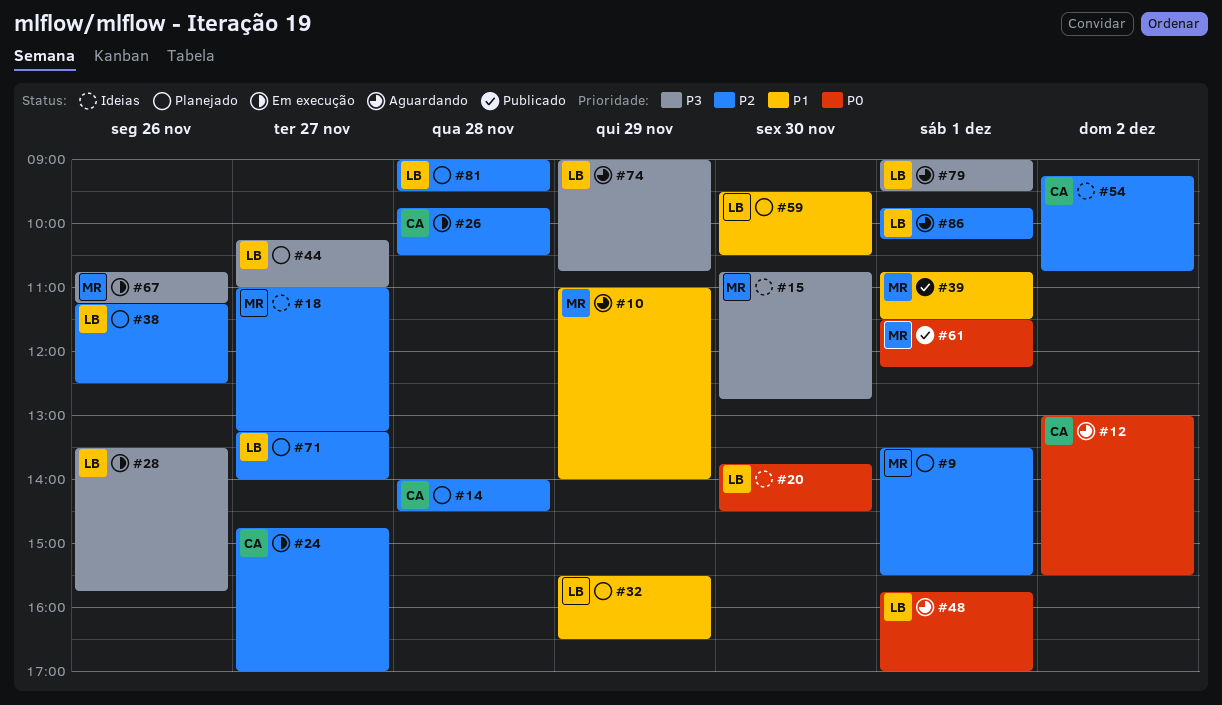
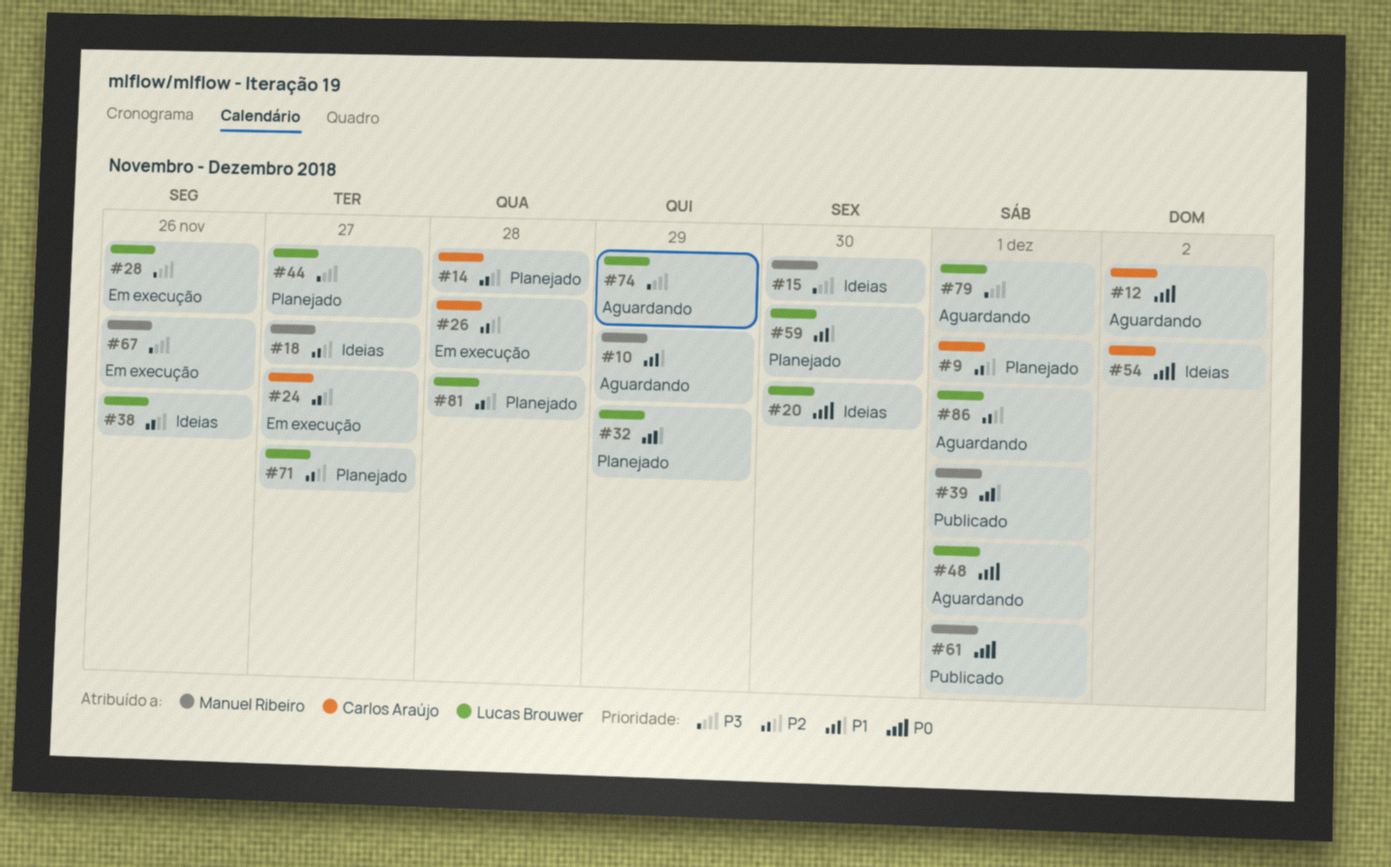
#9, owner: Manuel Ribeiro -> Carlos Araújo
#38, status: Planejado -> Ideias
#54, priority: P2 -> P0

